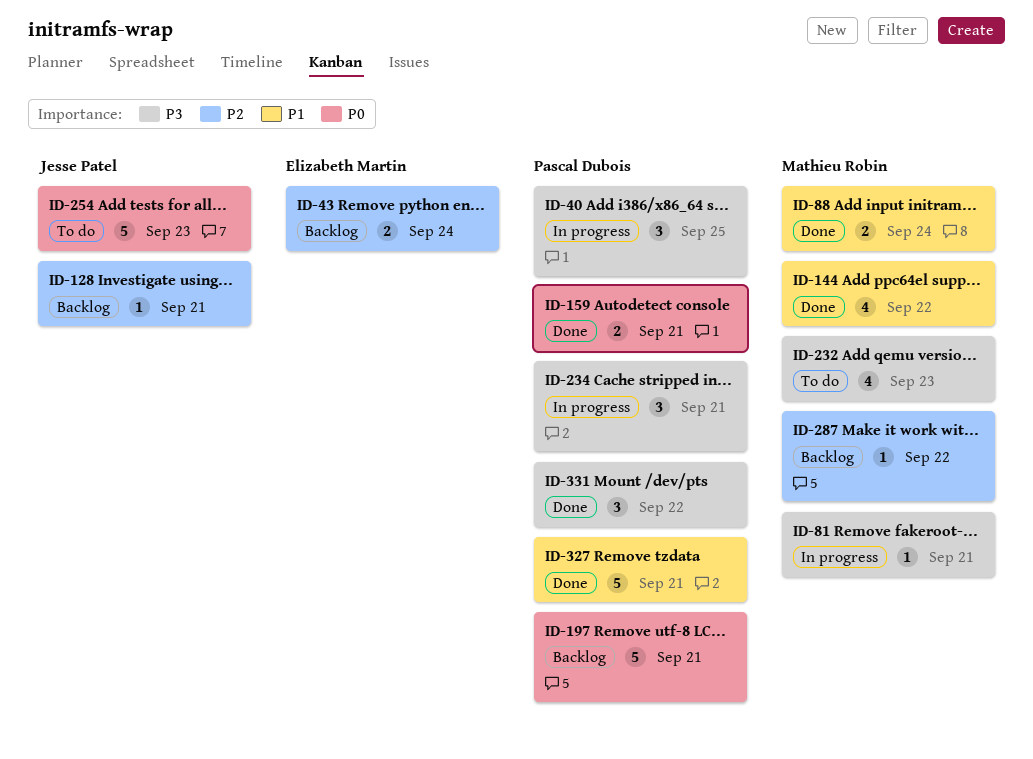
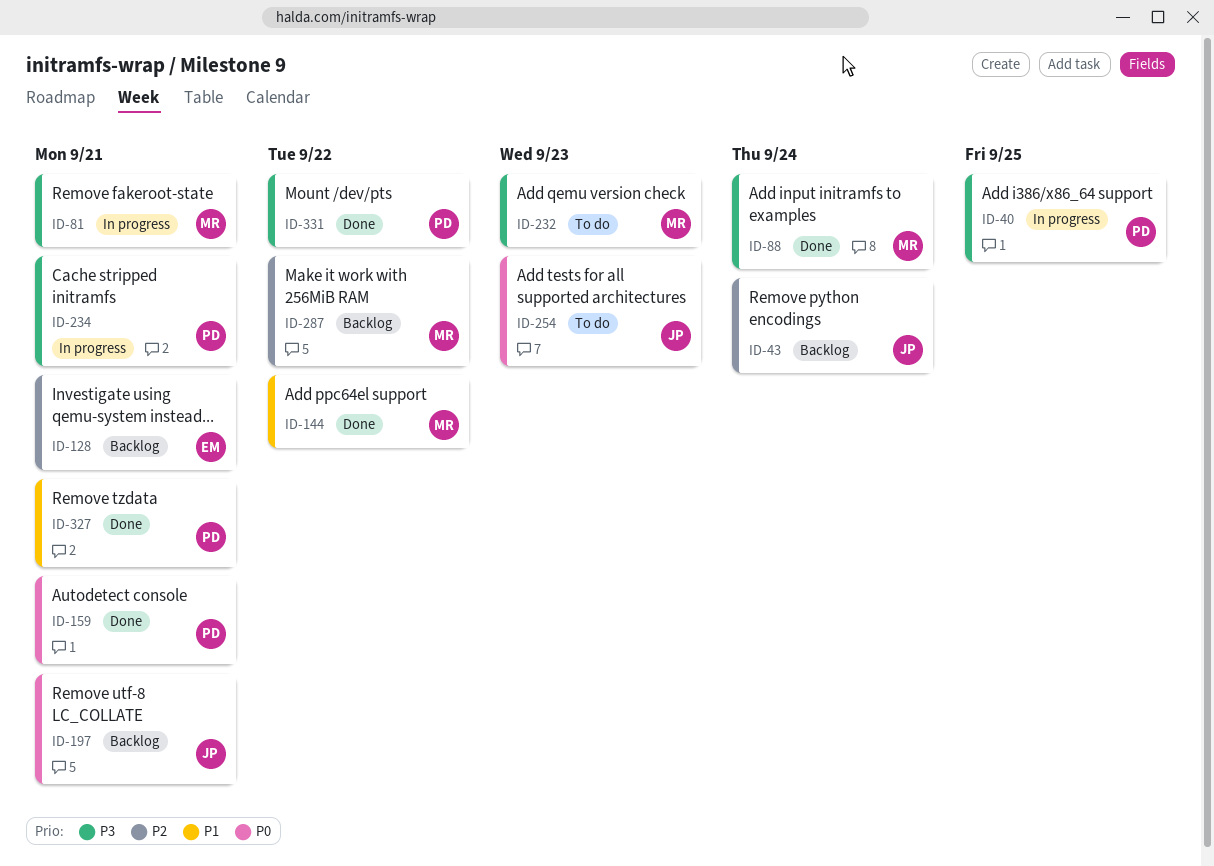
ID-43, owner: Elizabeth Martin -> Jesse Patel
ID-88, priority: P1 -> P3
ID-128, owner: Jesse Patel -> Elizabeth Martin
ID-197, owner: Pascal Dubois -> Jesse Patel

